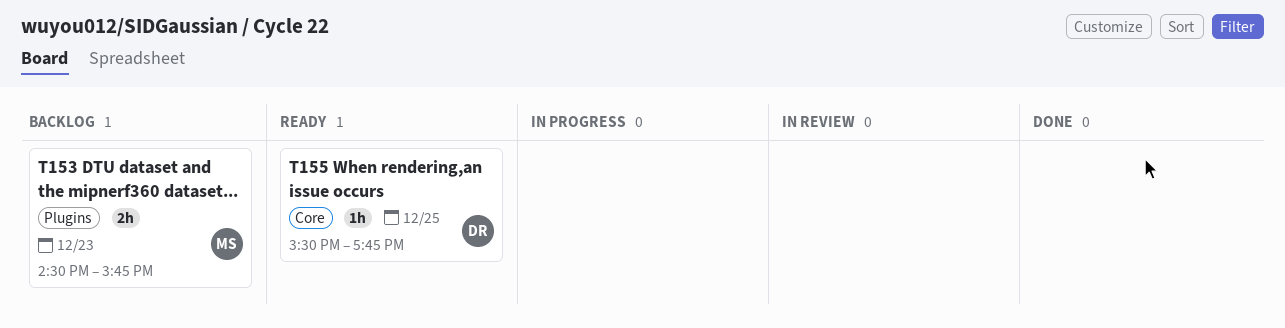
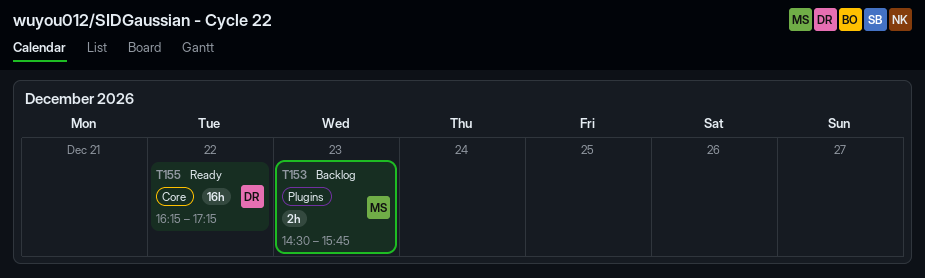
T155, estimate: 1h -> 16h
T155, day: Dec 25 -> Dec 22
T155, begins: 15:30 -> 16:15
T155, ends: 17:45 -> 17:15

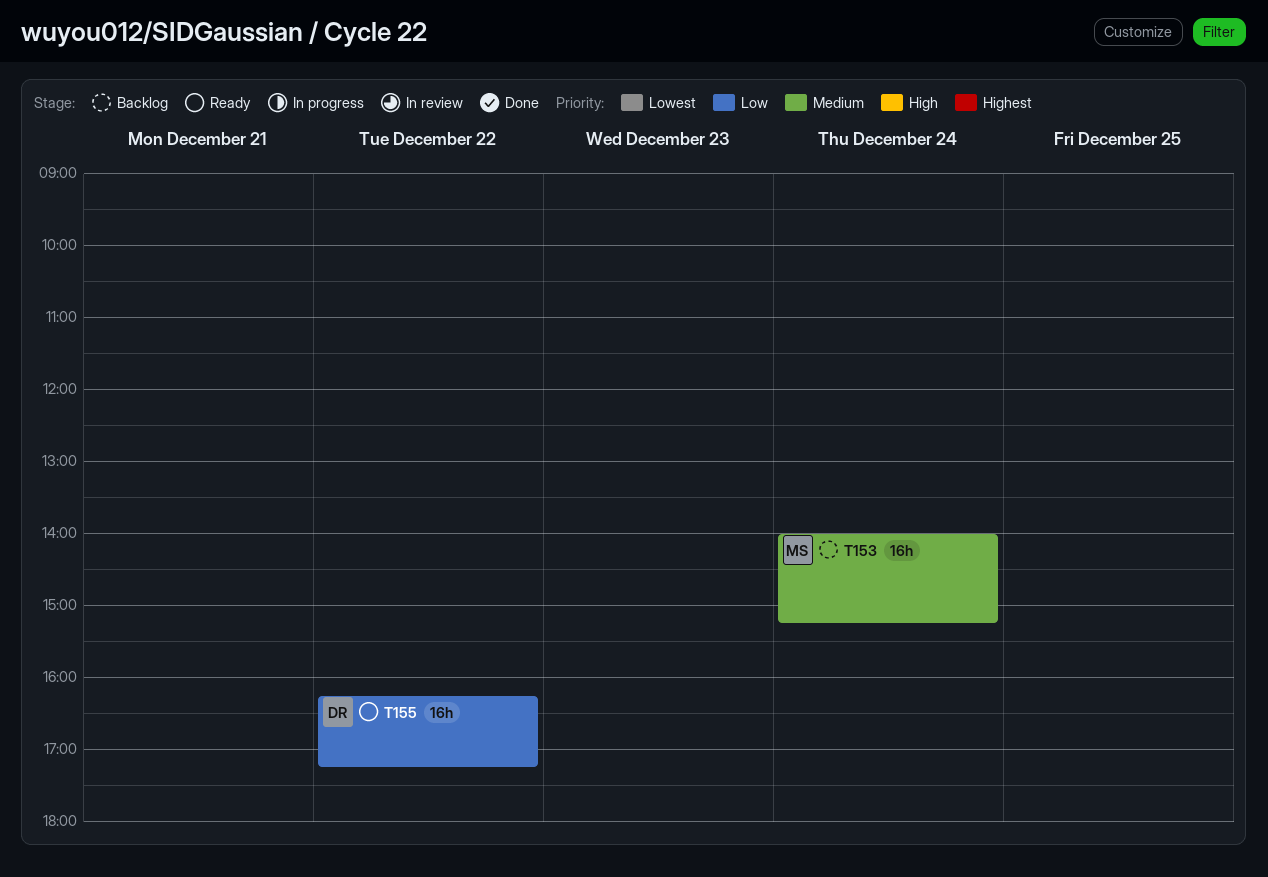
T153, estimate: 2h -> 16h
T153, day: Dec 23 -> Dec 24
T153, begins: 14:30 -> 14:00
T153, ends: 15:45 -> 15:15

